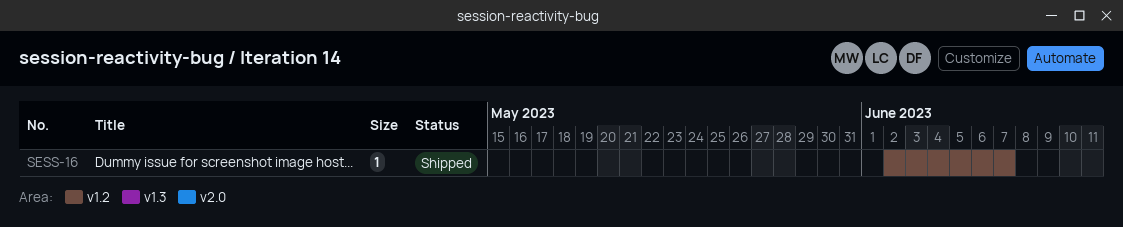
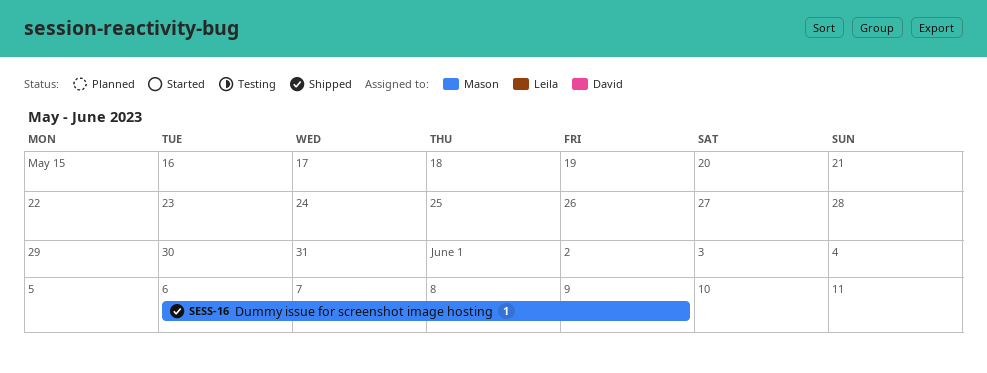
SESS-16, start: Jun 2 -> Jun 6
SESS-16, due: Jun 7 -> Jun 9

